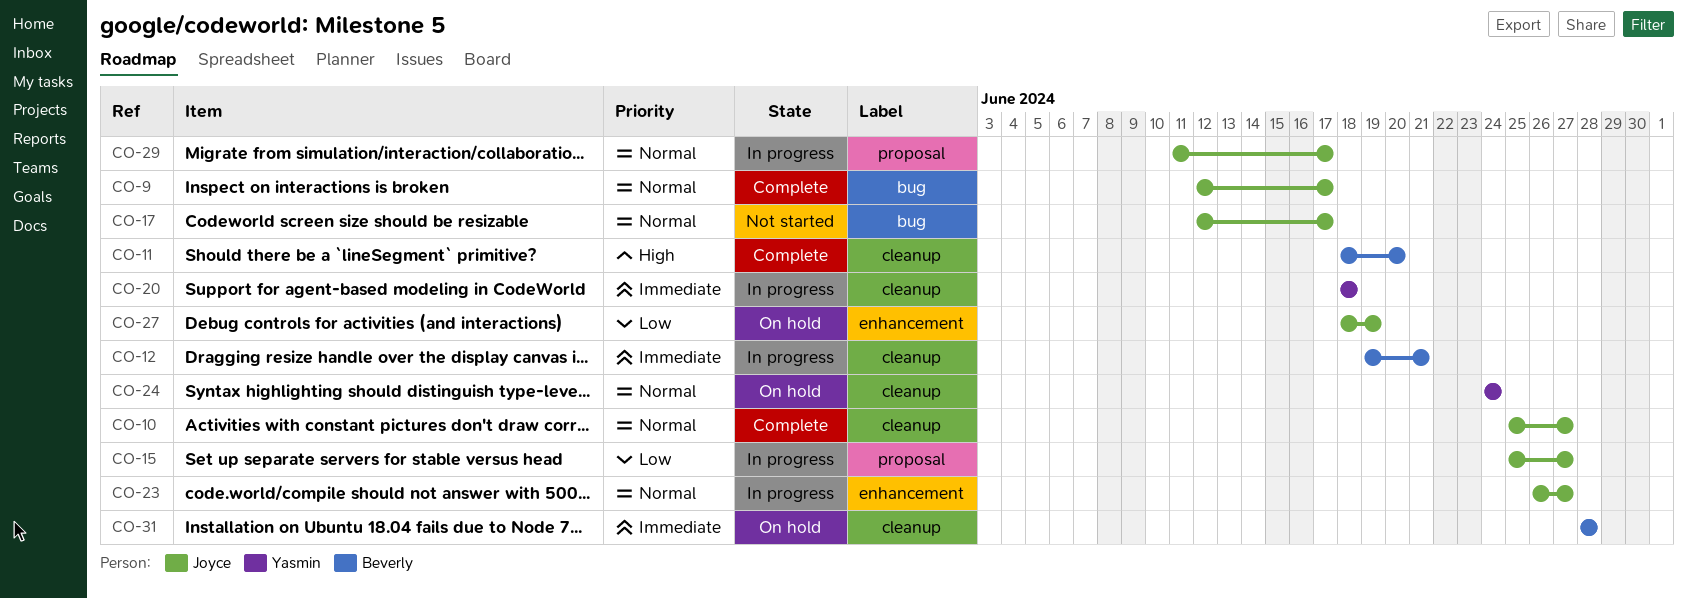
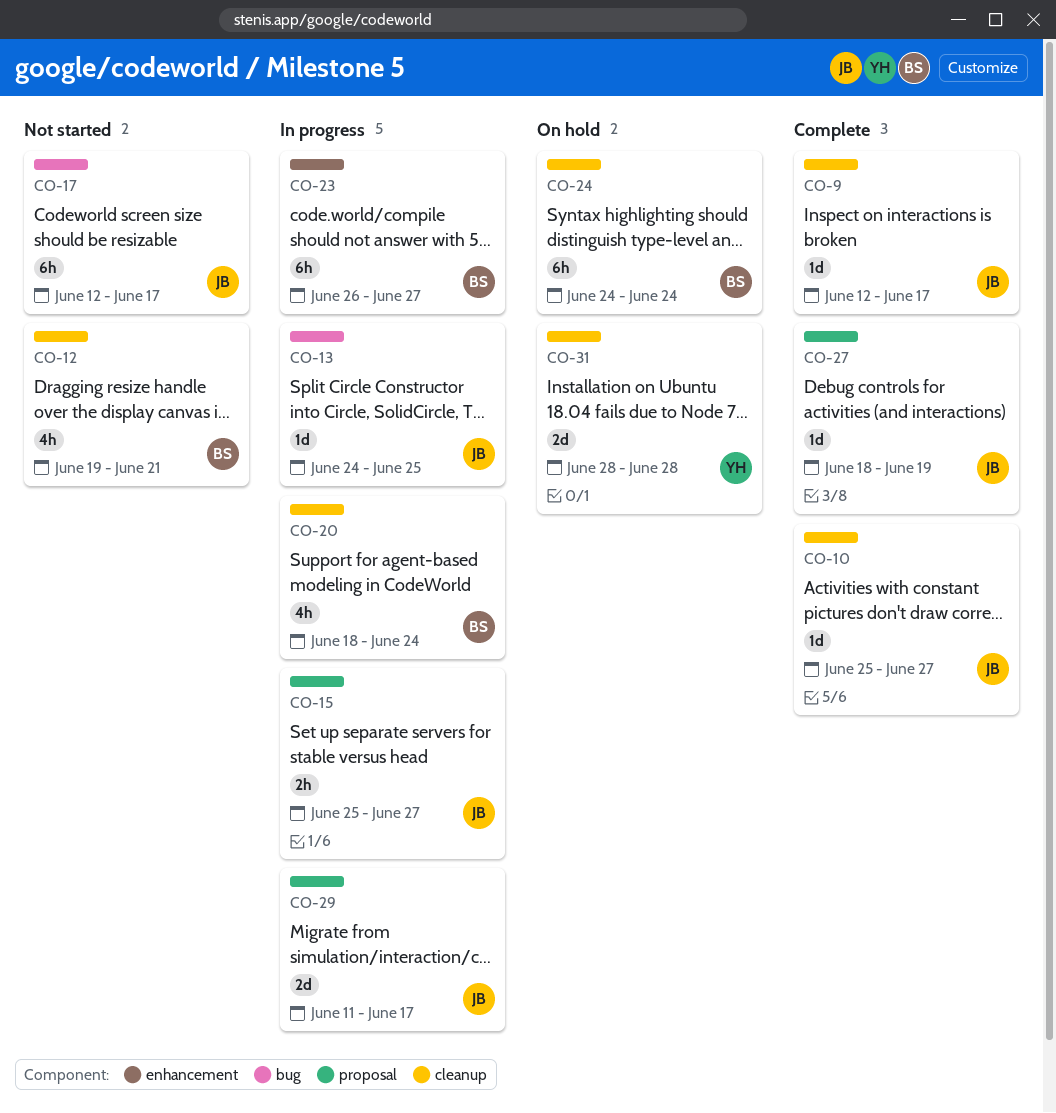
CO-9, label: bug -> cleanup
CO-11: present -> none
CO-12, status: In progress -> Not started
CO-13: none -> present
CO-20, owner: Yasmin -> Beverly
CO-20, due: Jun 18 -> Jun 24
CO-23, owner: Joyce -> Beverly
CO-24, owner: Yasmin -> Beverly
CO-27, status: On hold -> Complete
CO-27, label: enhancement -> proposal
CO-31, owner: Beverly -> Yasmin

